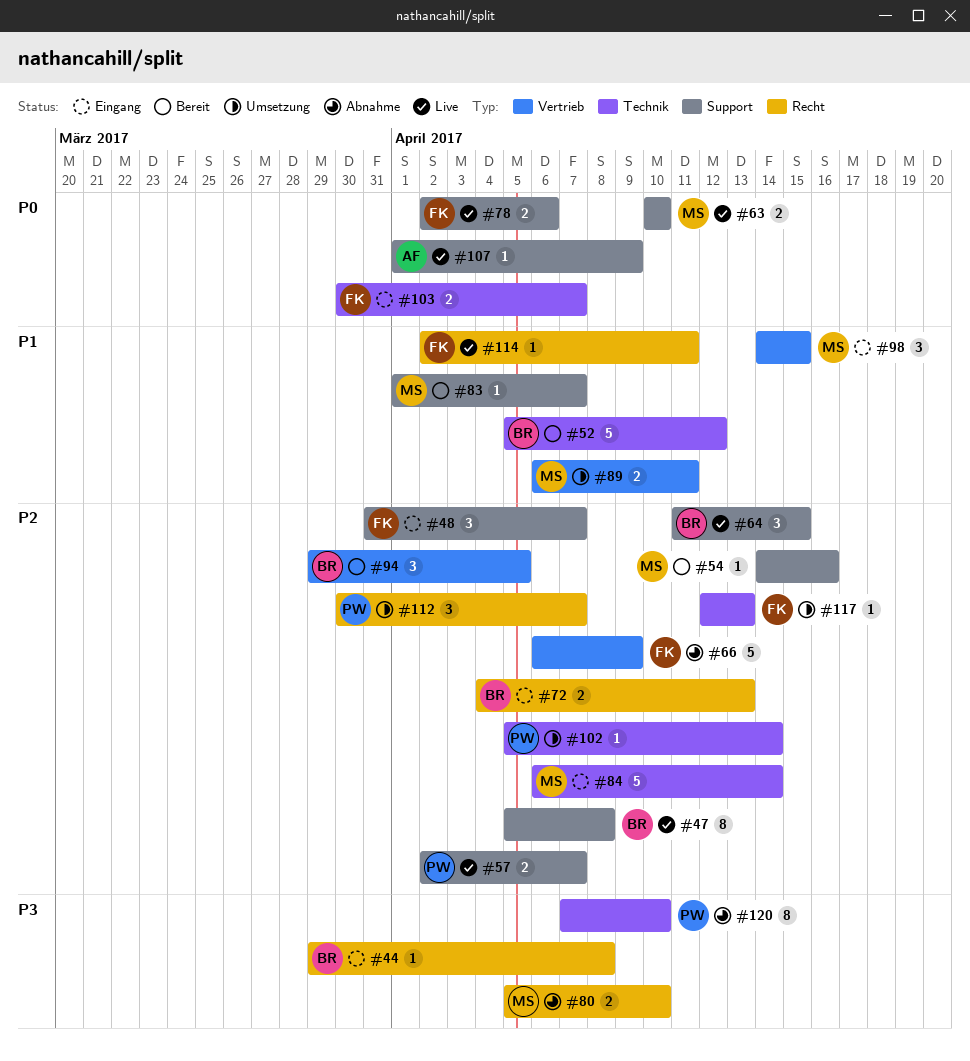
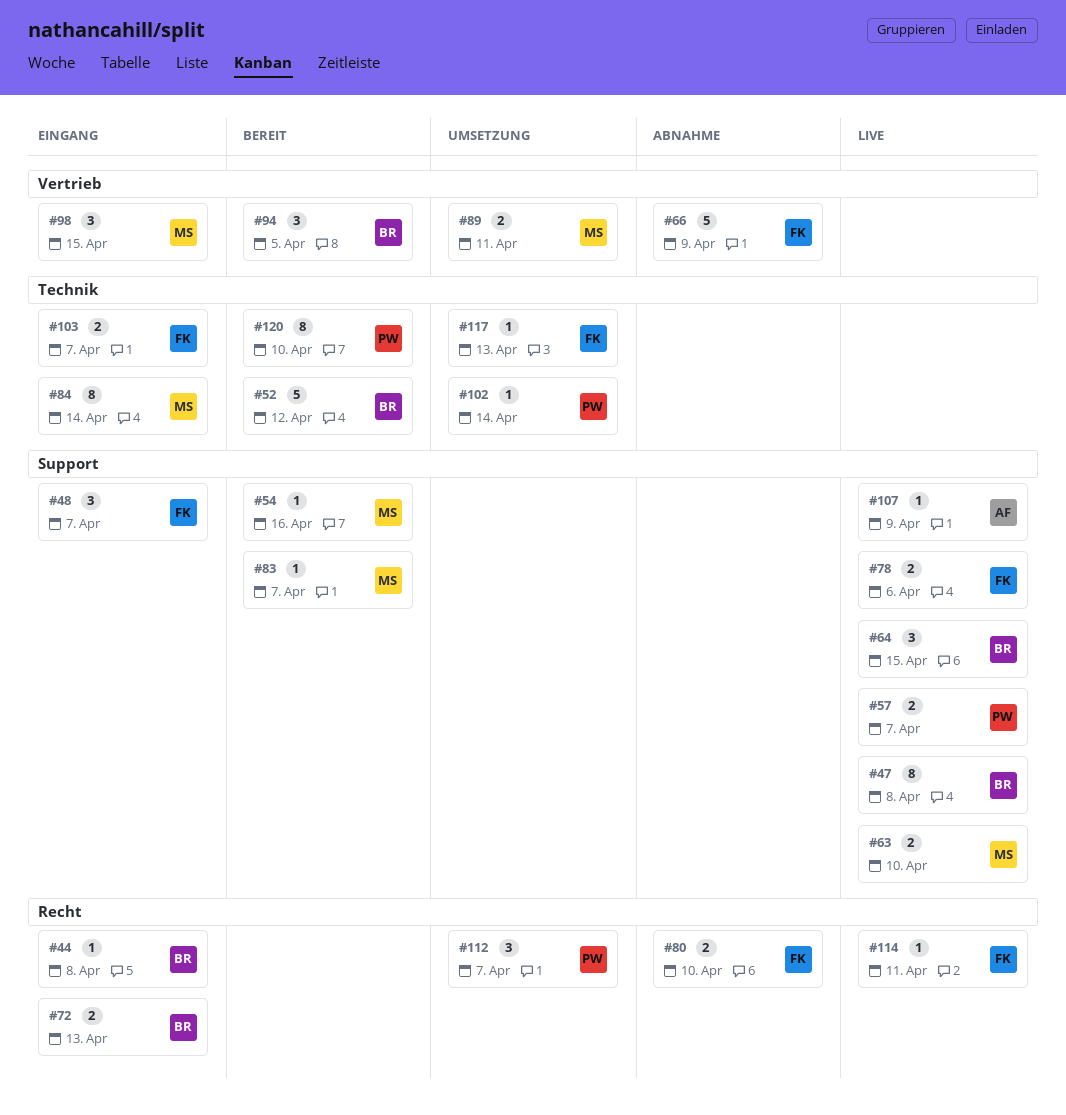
#80, owner: MS -> FK
#84, estimate: 5 -> 8
#120, status: Abnahme -> Bereit

